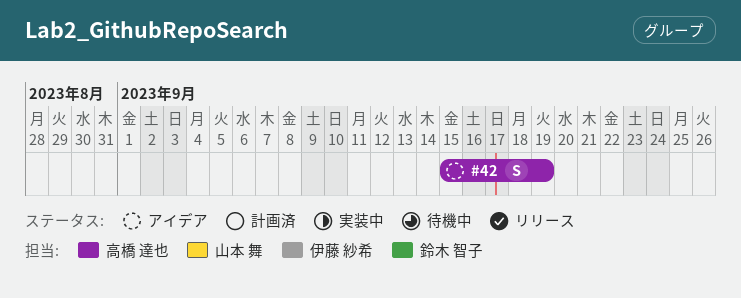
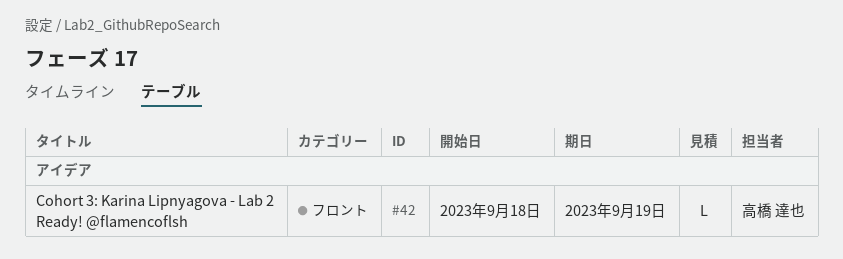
#42, estimate: S -> L
#42, start: Sep 15 -> Sep 18

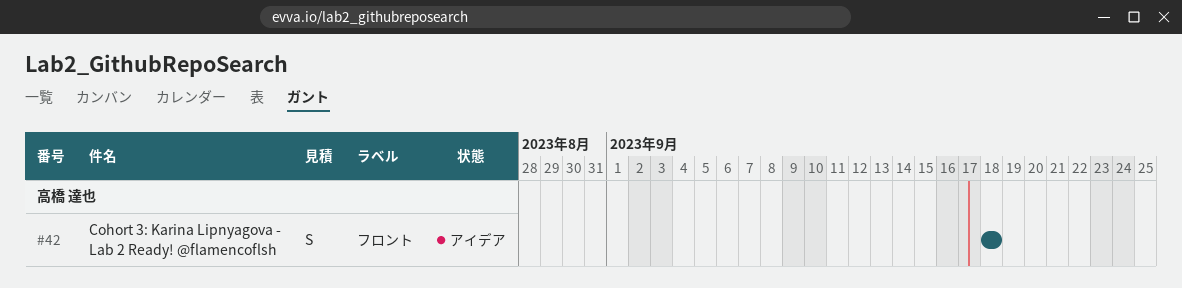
#42, estimate: L -> S
#42, due: Sep 19 -> Sep 18

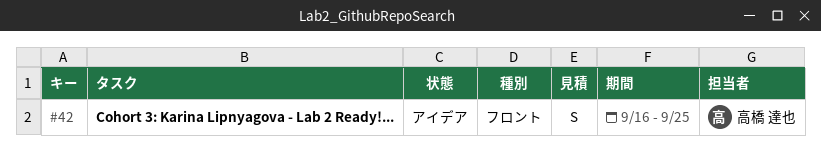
#42, start: Sep 18 -> Sep 16
#42, due: Sep 18 -> Sep 25

